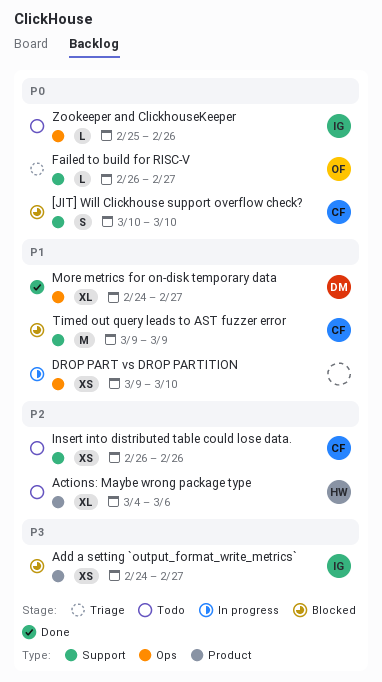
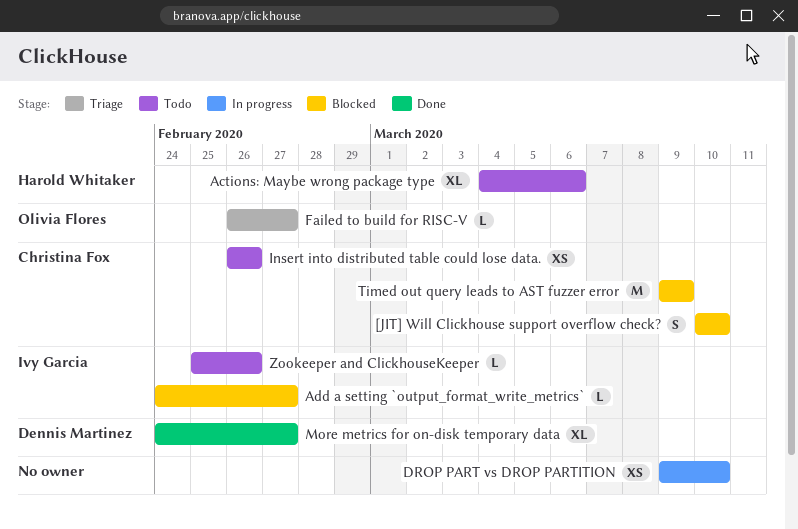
Add a setting `output_format_write_metrics`, estimate: XS -> L

